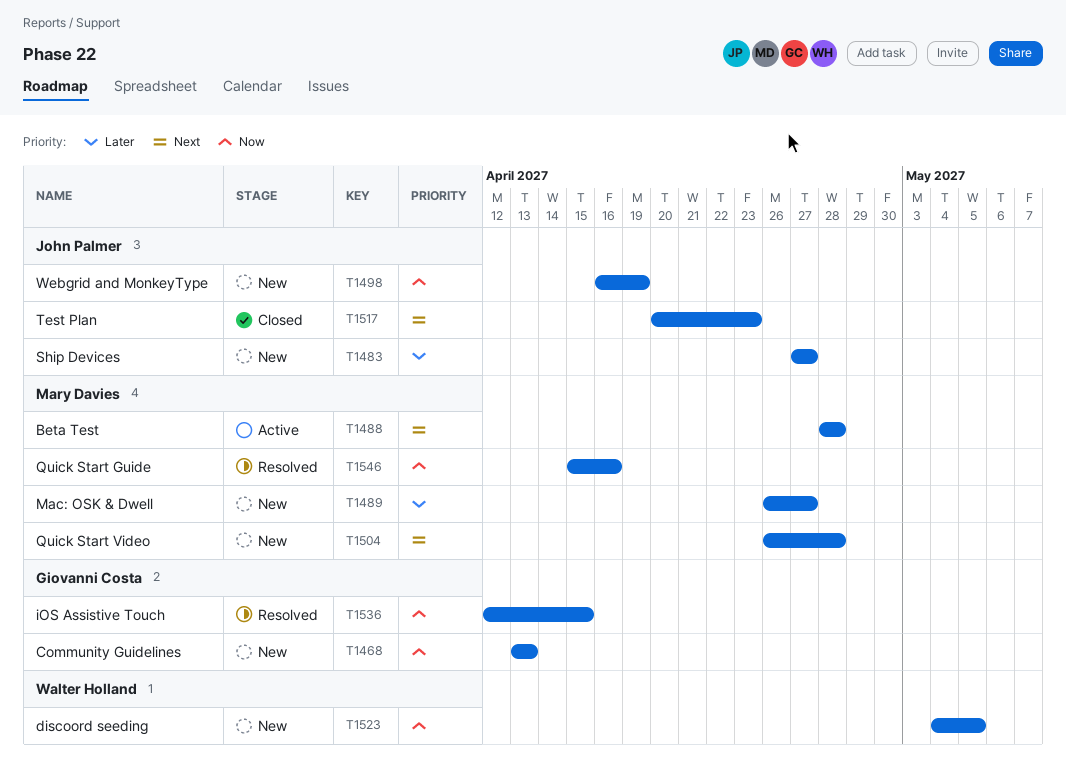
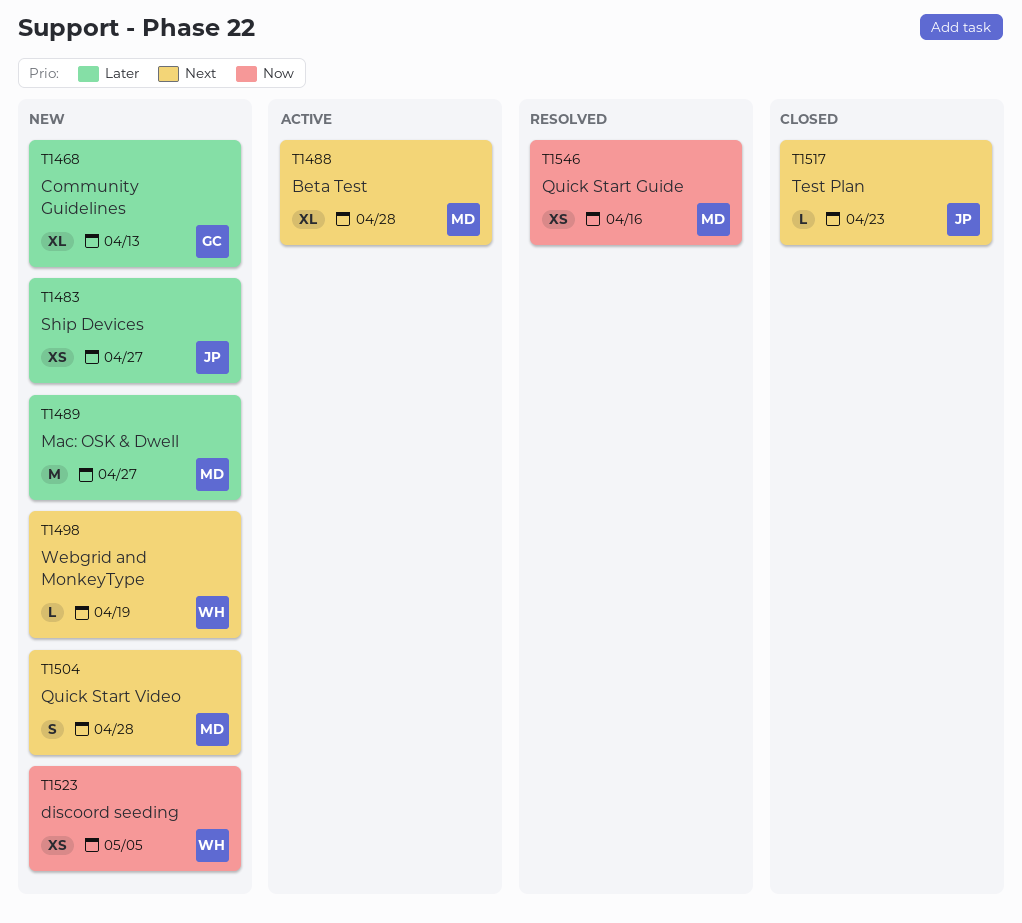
T1468, priority: Now -> Later
T1498, owner: John Palmer -> Walter Holland
T1498, priority: Now -> Next
T1536: present -> none

